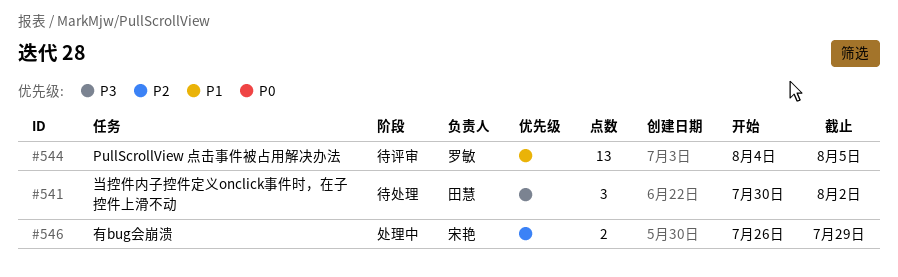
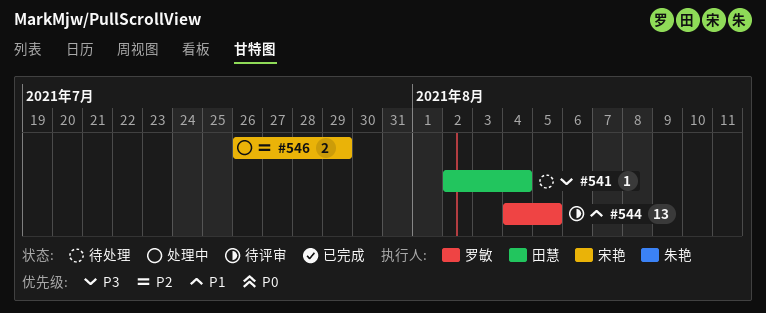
#541, estimate: 3 -> 1
#541, start: Jul 30 -> Aug 2
#541, due: Aug 2 -> Aug 4

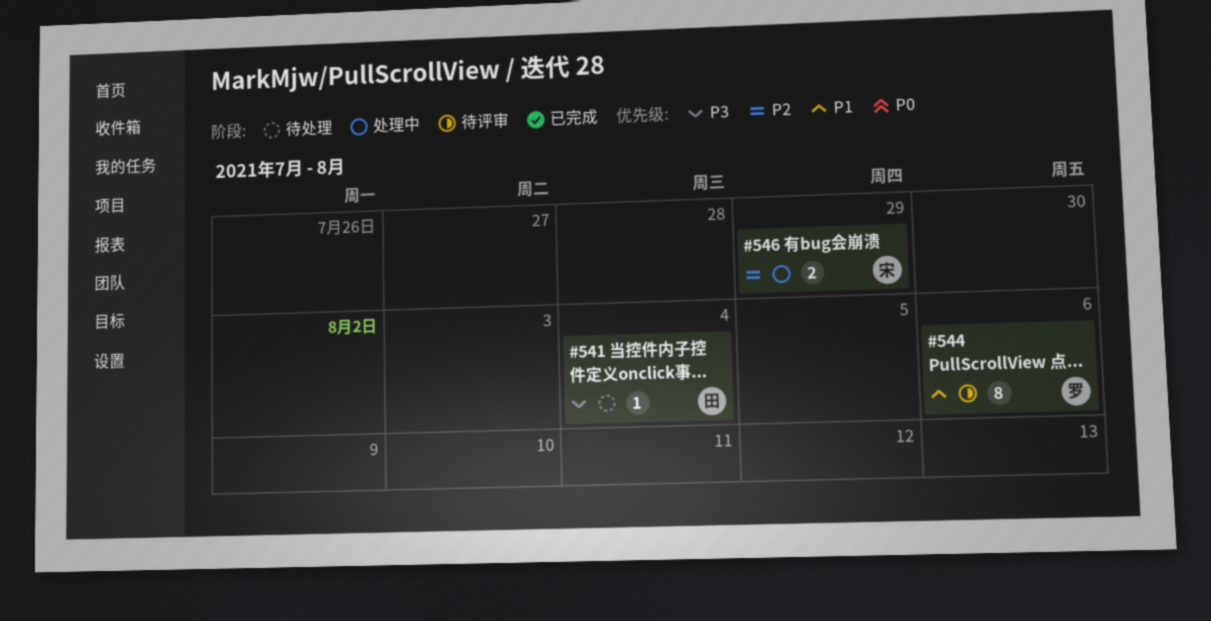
#544, estimate: 13 -> 8
#544, due: Aug 5 -> Aug 6

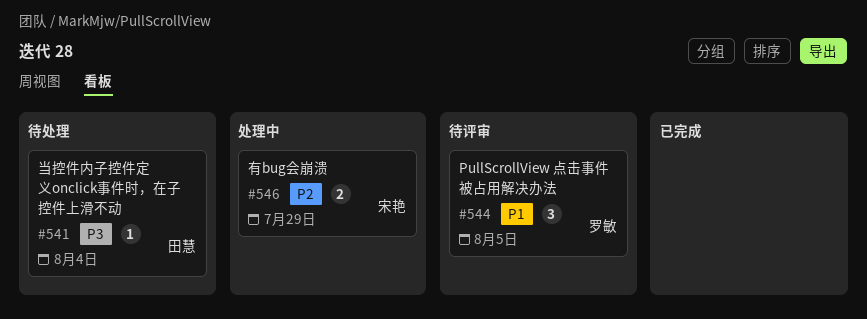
#544, estimate: 8 -> 3
#544, due: Aug 6 -> Aug 5

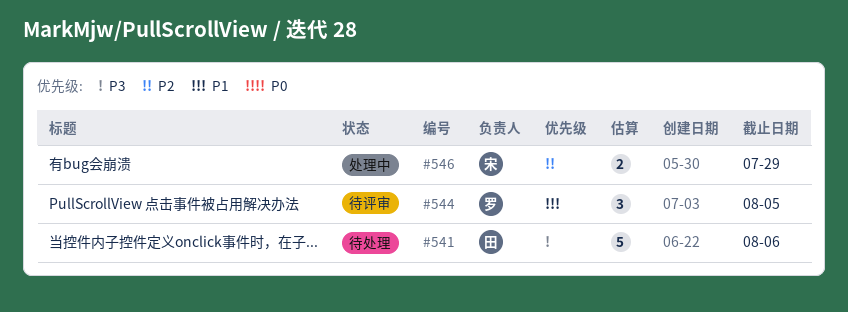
#541, estimate: 1 -> 5
#541, due: Aug 4 -> Aug 6

